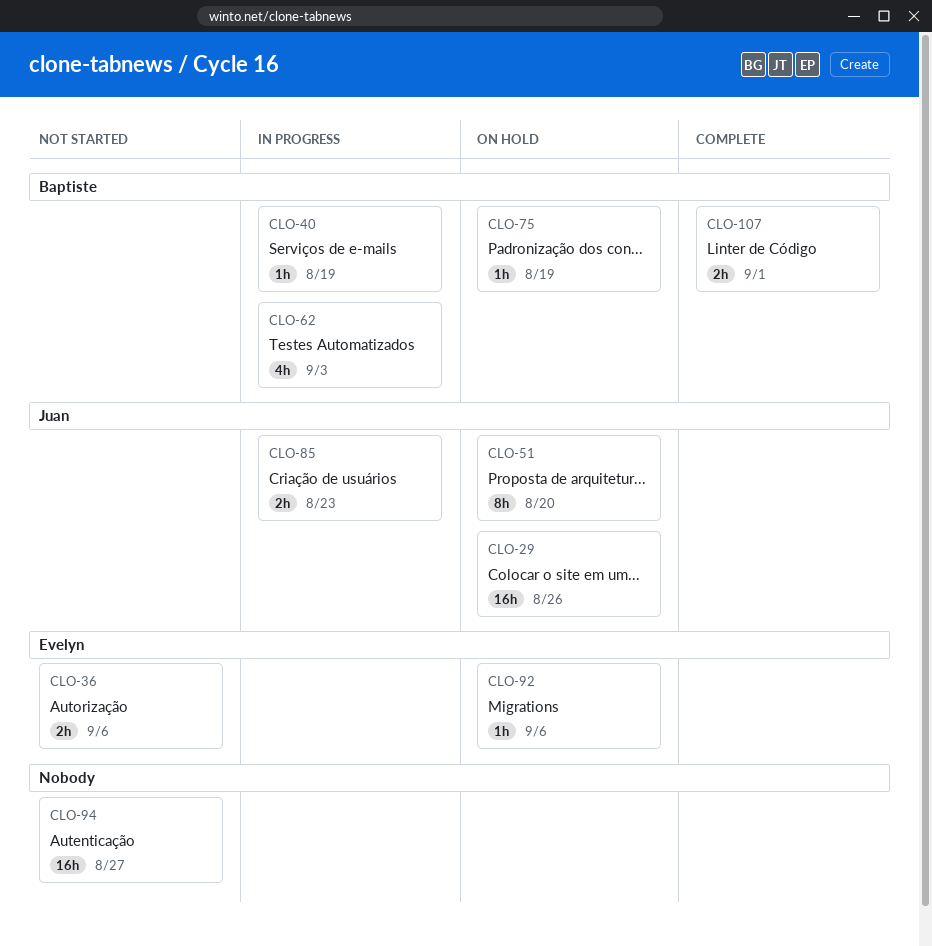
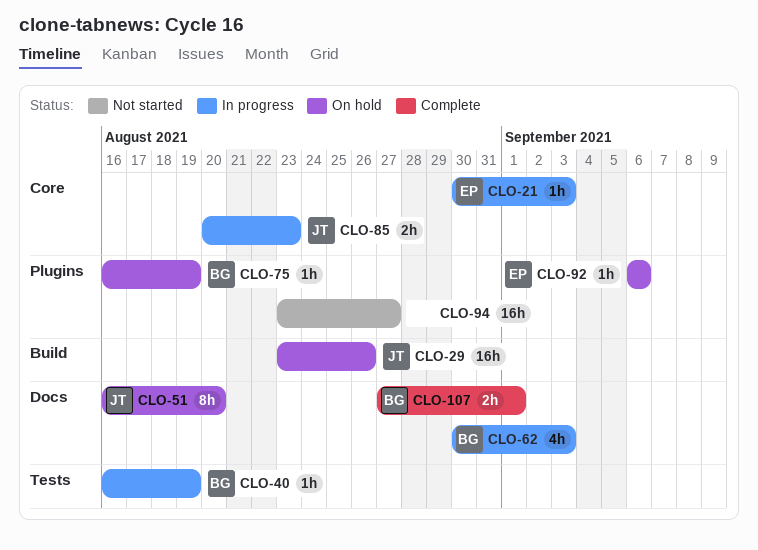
CLO-21: none -> present
CLO-36: present -> none

